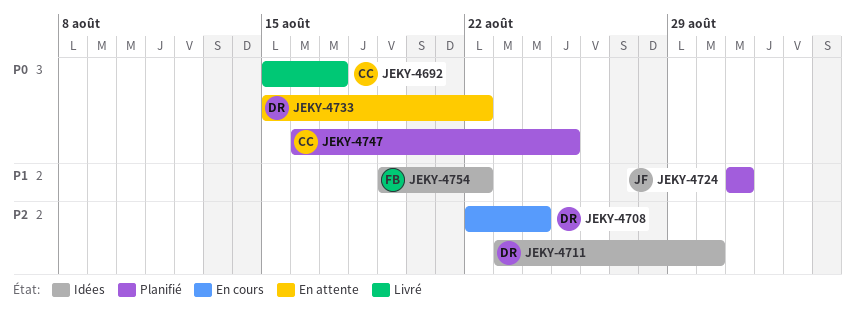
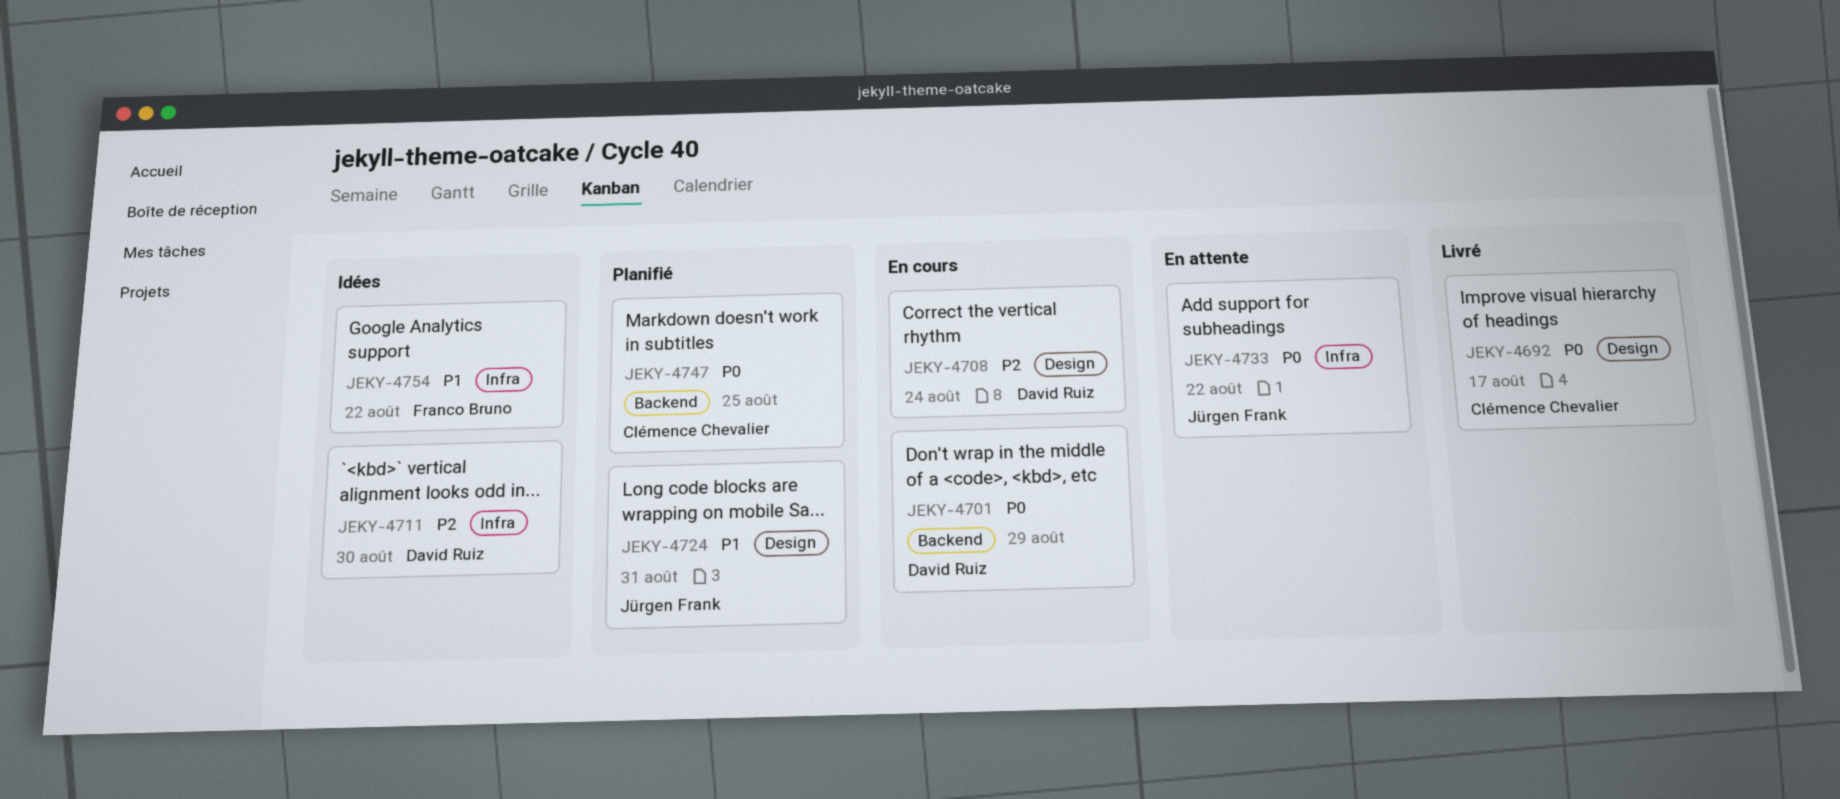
JEKY-4701: none -> present
JEKY-4733, owner: David Ruiz -> Jürgen Frank

